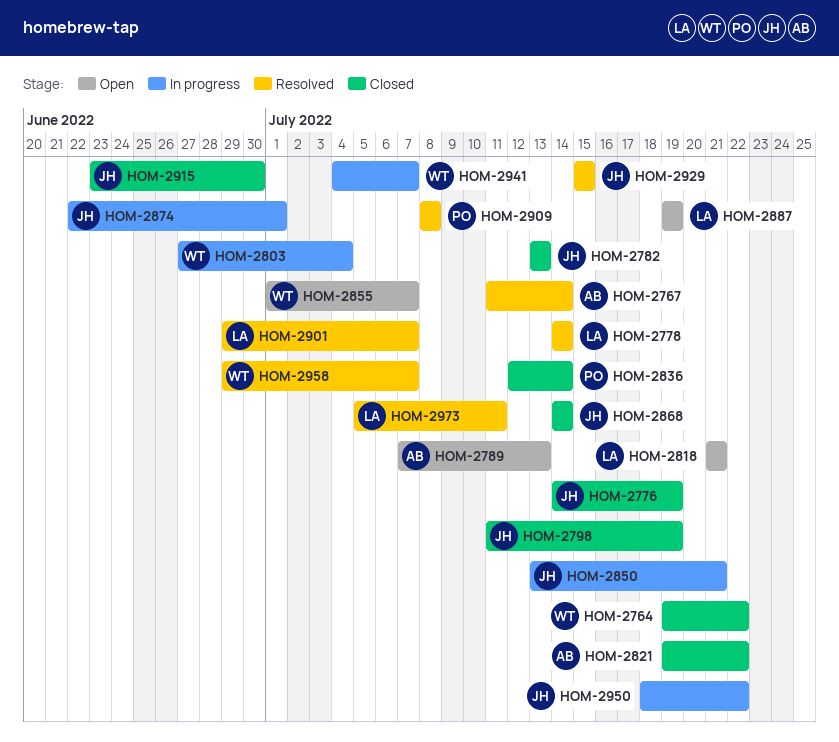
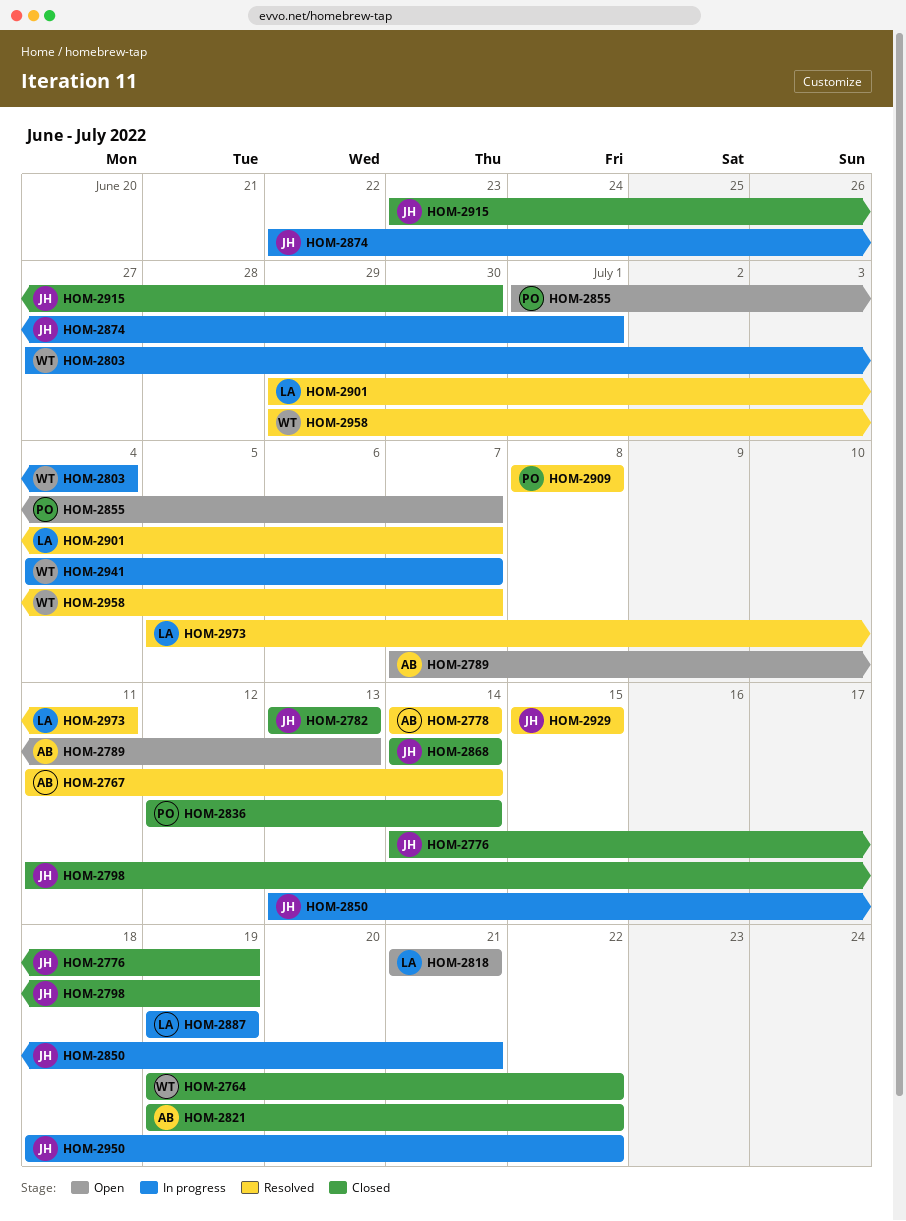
HOM-2778, owner: LA -> AB
HOM-2855, owner: WT -> PO
HOM-2887, status: Open -> In progress

